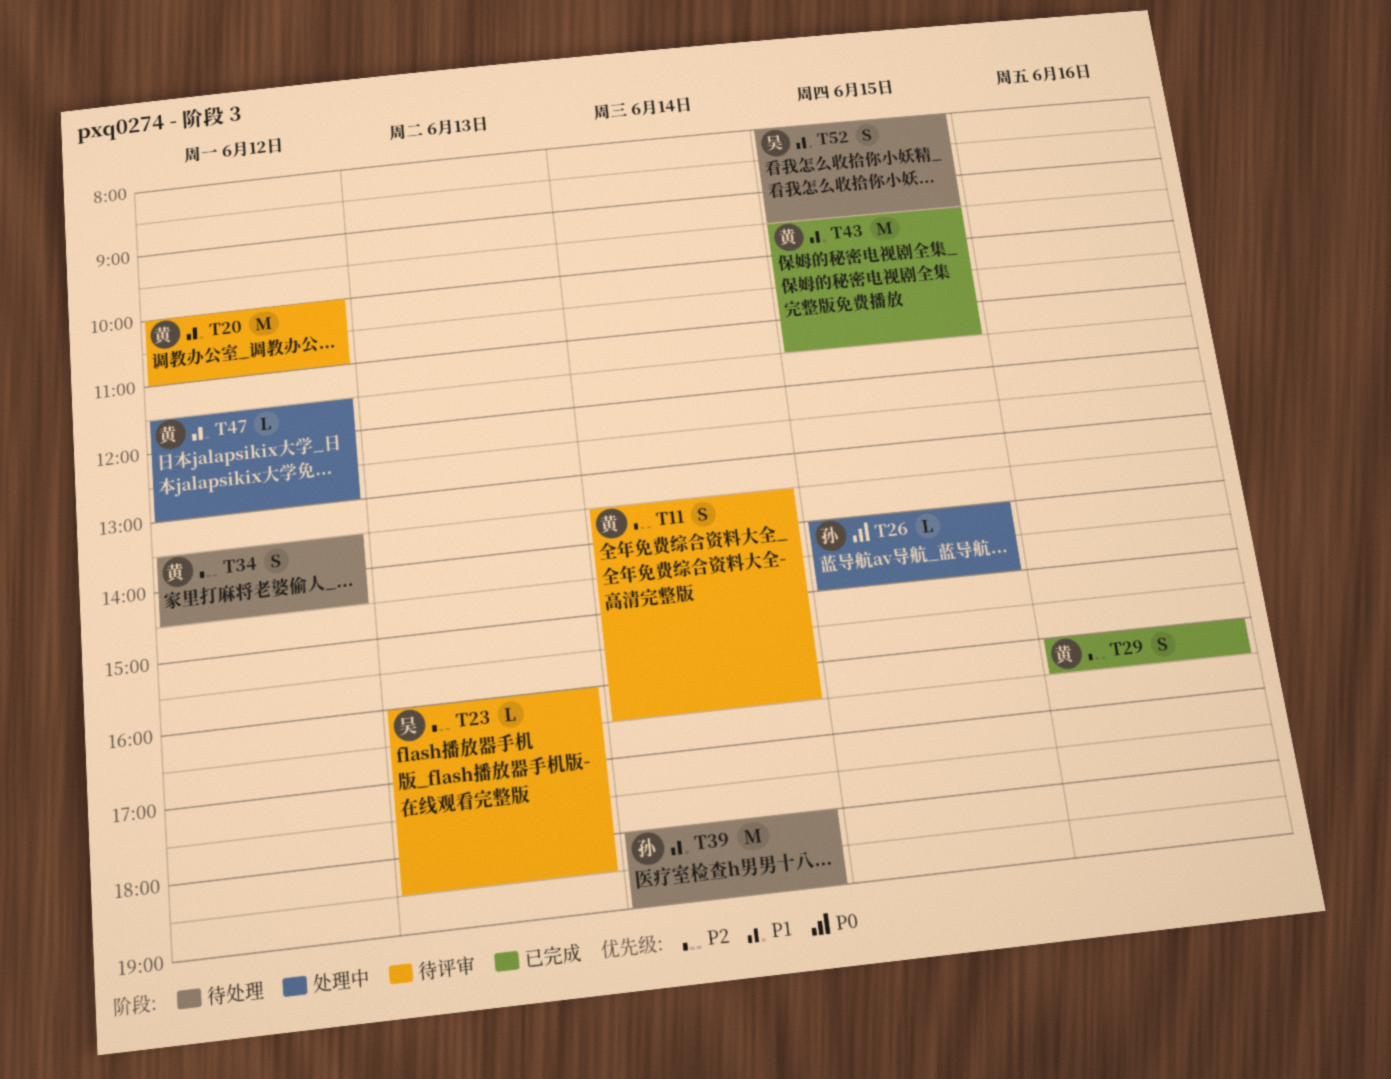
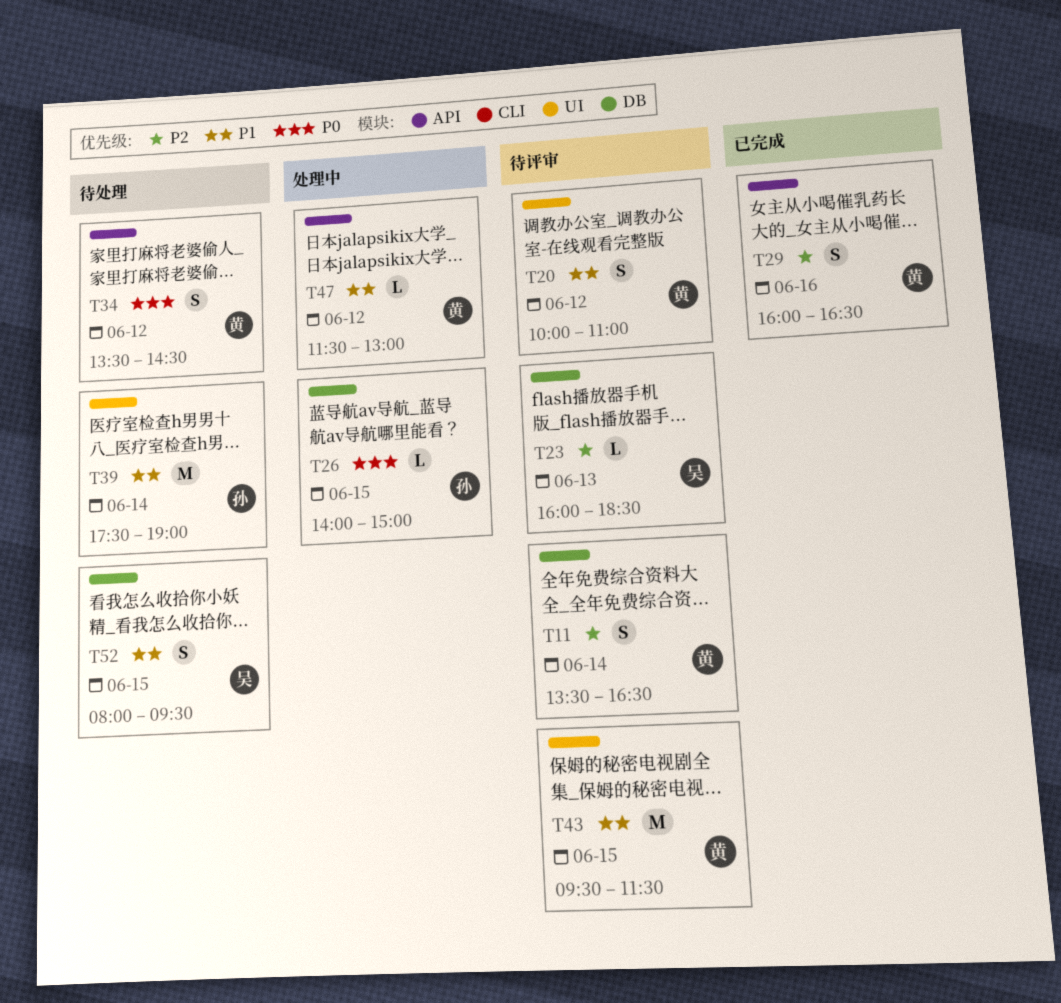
T20, estimate: M -> S
T34, priority: P2 -> P0
T39, begins: 18:00 -> 17:30
T43, status: 已完成 -> 待评审

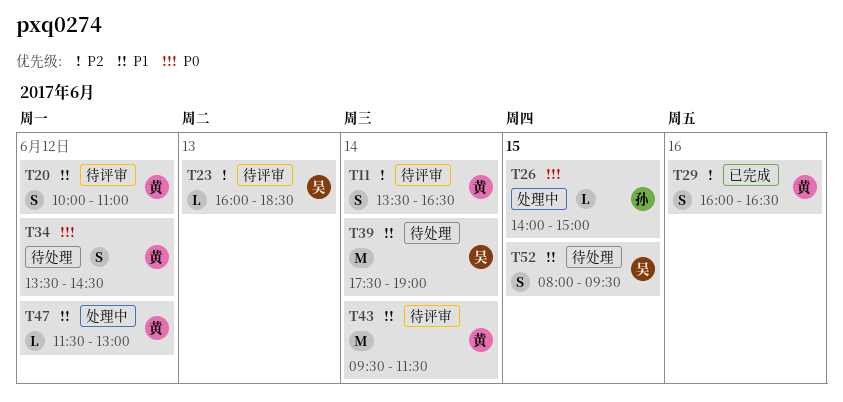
T39, owner: 孙 -> 吴
T43, day: Jun 15 -> Jun 14

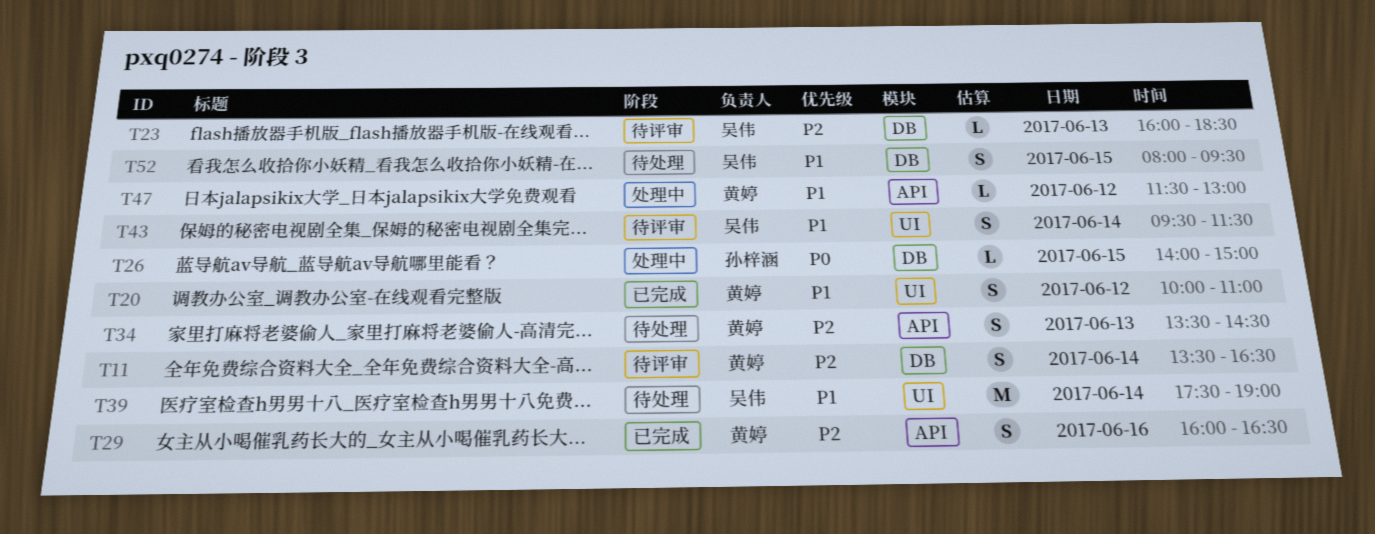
T20, status: 待评审 -> 已完成
T34, priority: P0 -> P2
T34, day: Jun 12 -> Jun 13
T43, owner: 黄婷 -> 吴伟
T43, estimate: M -> S

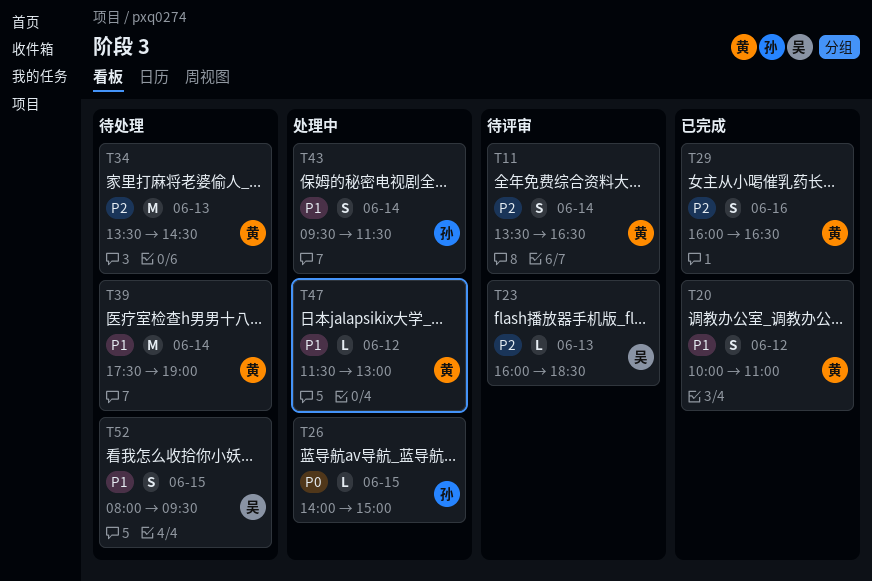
T34, estimate: S -> M
T39, owner: 吴伟 -> 黄婷
T43, status: 待评审 -> 处理中
T43, owner: 吴伟 -> 孙梓涵

